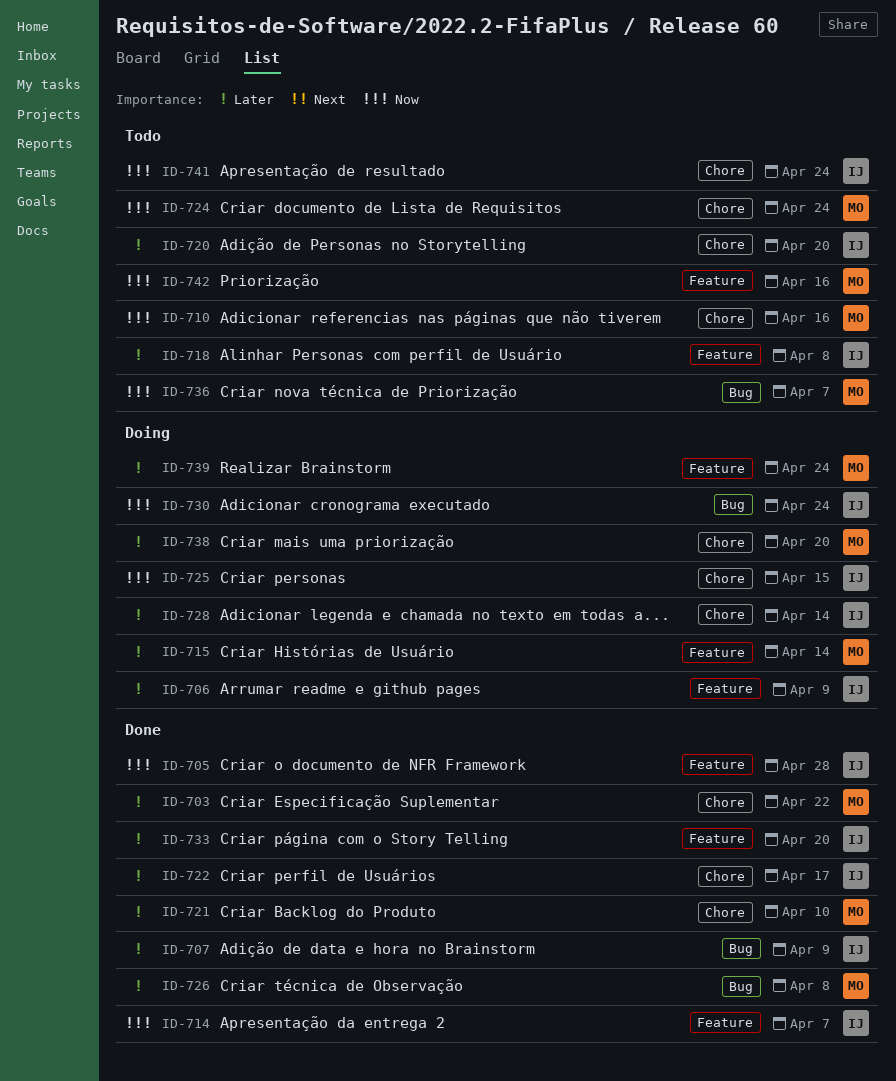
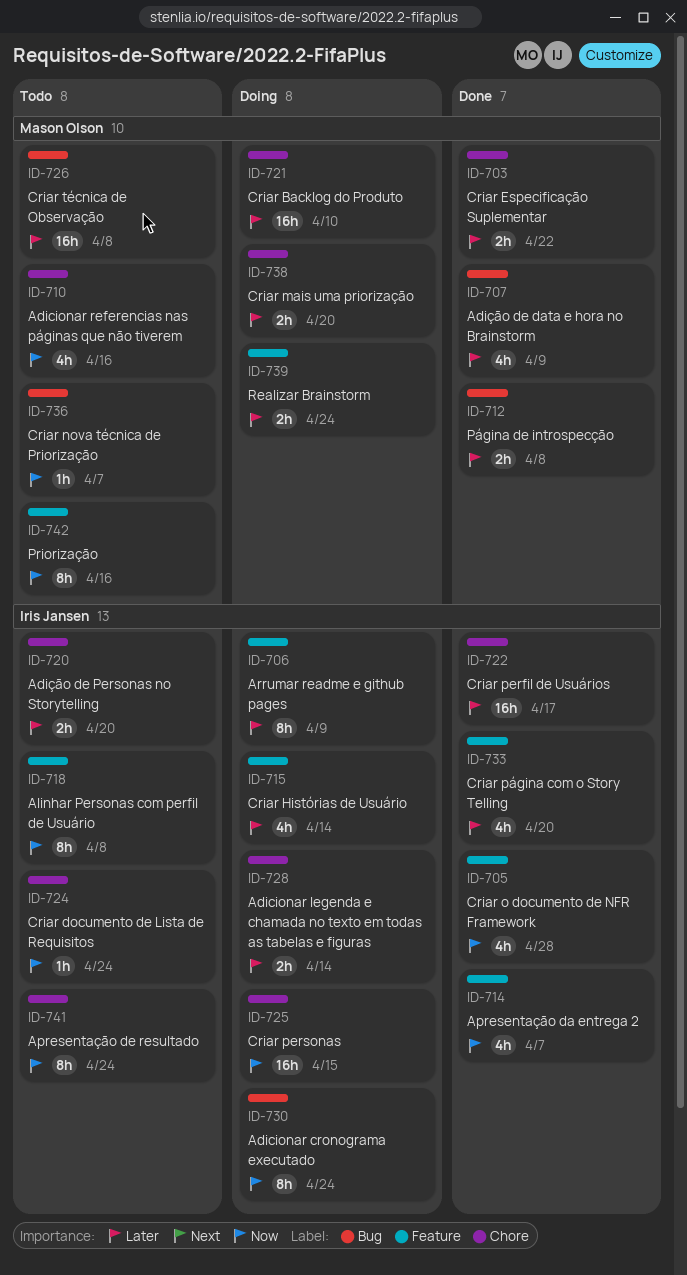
ID-707, owner: Iris Jansen -> Mason Olson
ID-712: none -> present
ID-715, owner: Mason Olson -> Iris Jansen
ID-718, priority: Later -> Now
ID-721, status: Done -> Doing
ID-724, owner: Mason Olson -> Iris Jansen
ID-726, status: Done -> Todo

